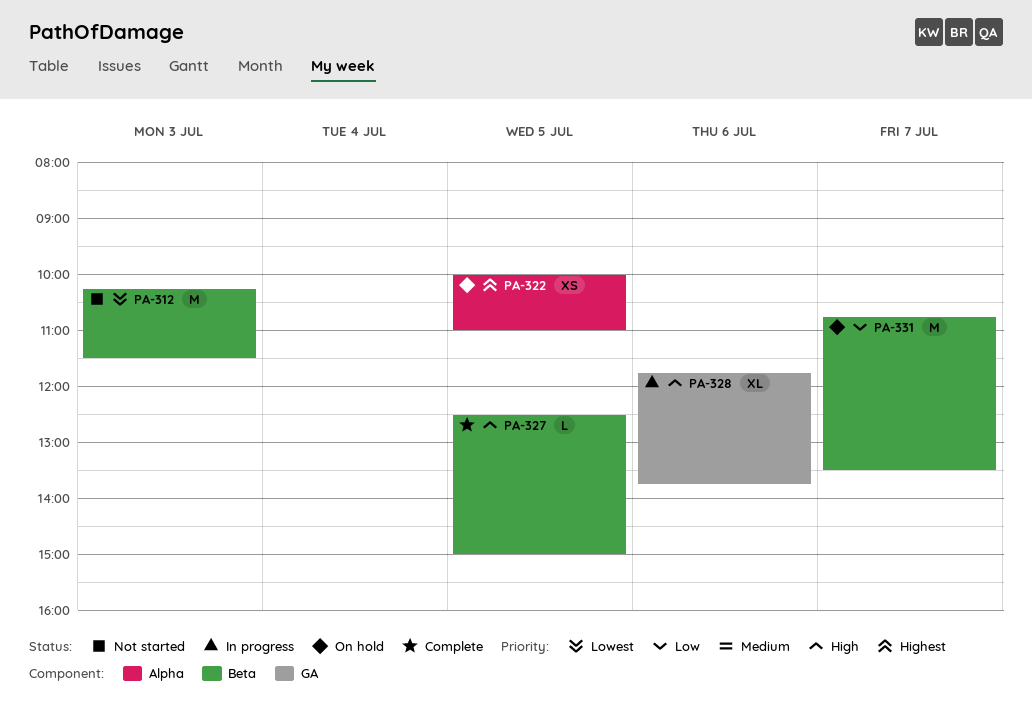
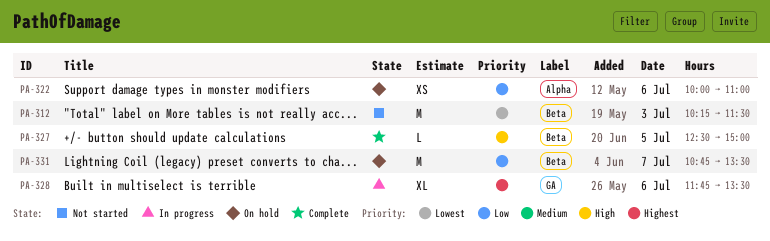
PA-322, priority: Highest -> Low
PA-322, day: Jul 5 -> Jul 6
PA-328, priority: High -> Highest
PA-328, ends: 13:45 -> 13:30

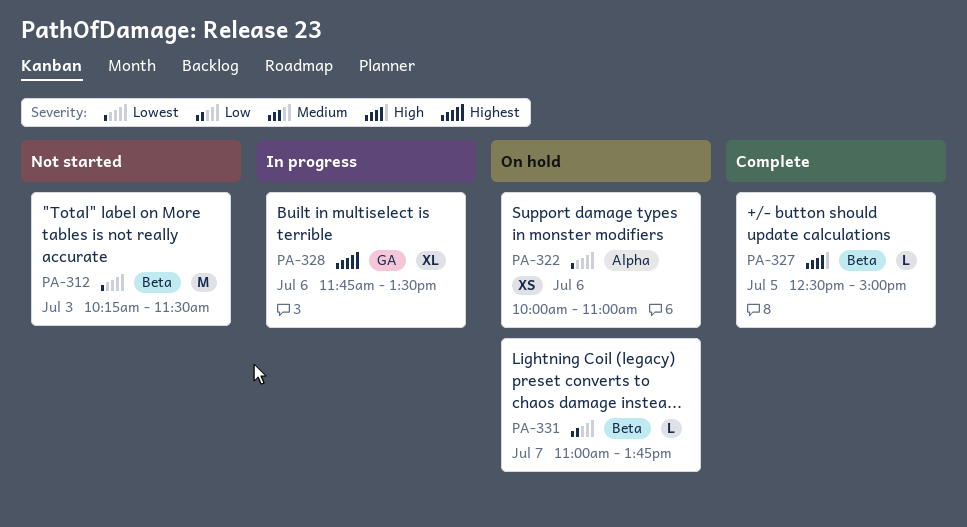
PA-322, priority: Low -> Lowest
PA-331, estimate: M -> L
PA-331, begins: 10:45 -> 11:00
PA-331, ends: 13:30 -> 13:45

